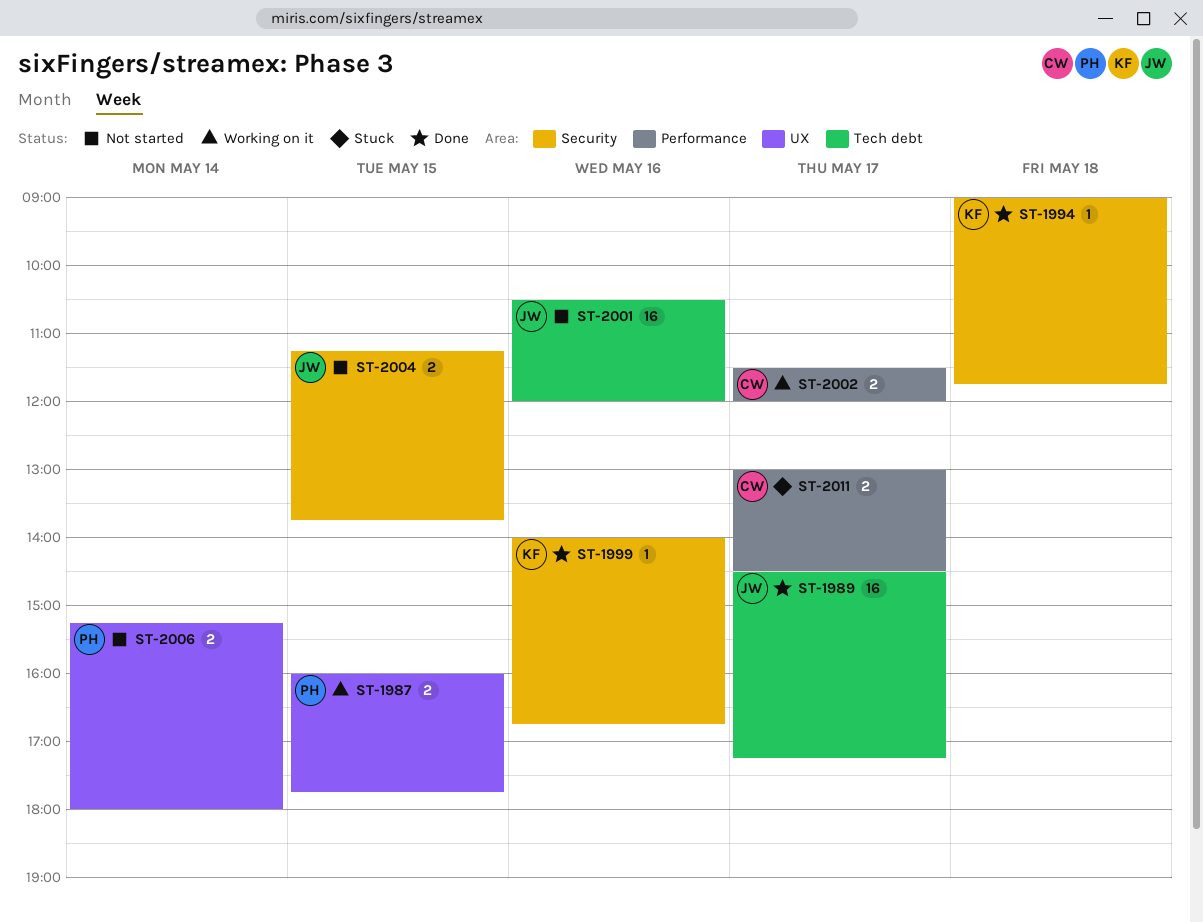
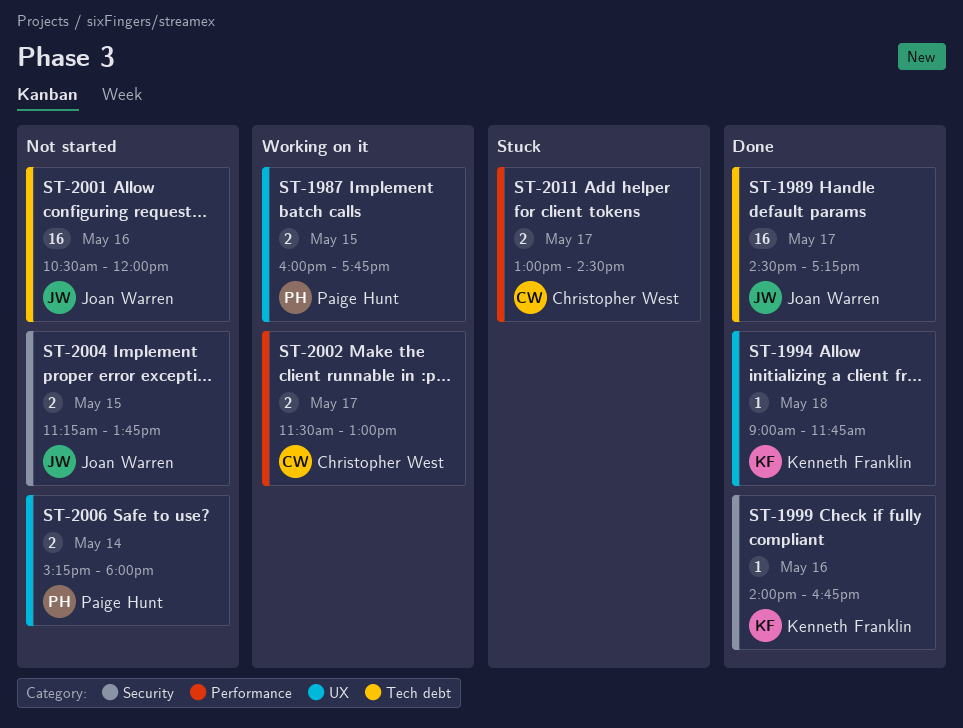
ST-1994, label: Security -> UX
ST-2002, ends: 12:00 -> 13:00

